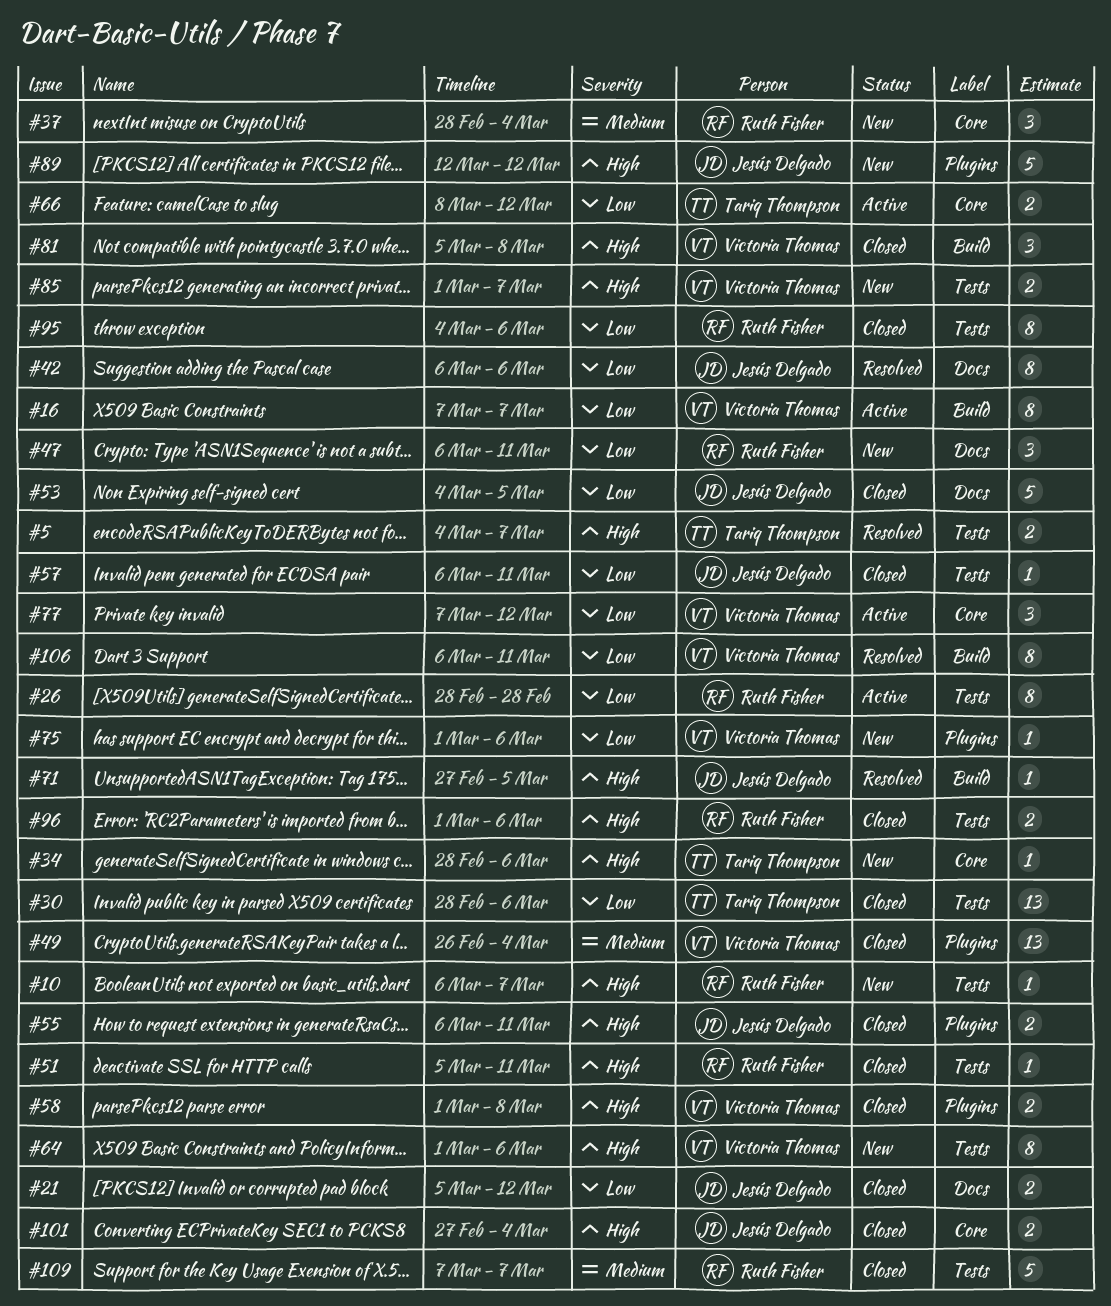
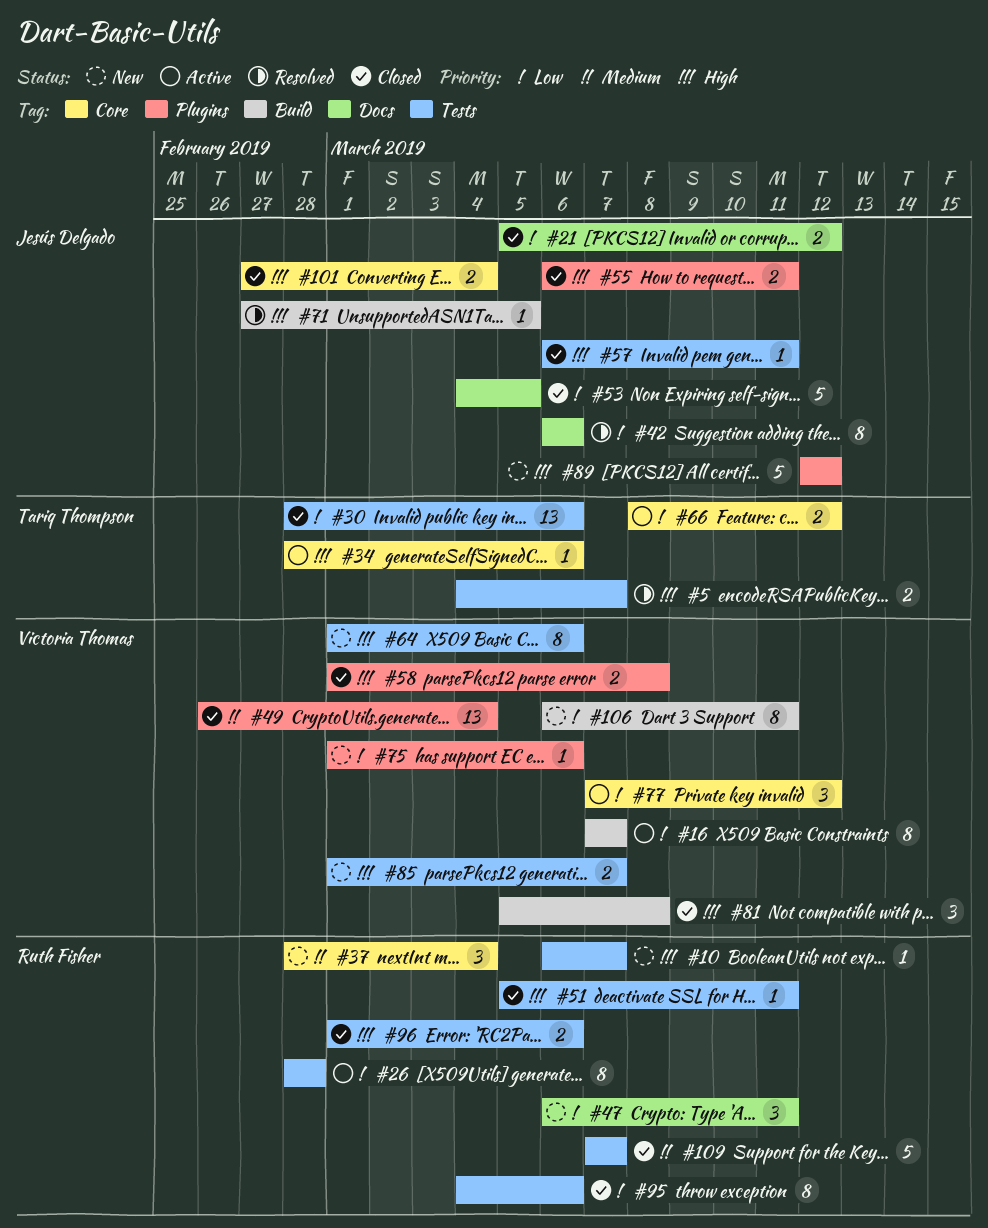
#34, status: New -> Active
#57, priority: Low -> High
#106, status: Resolved -> New

